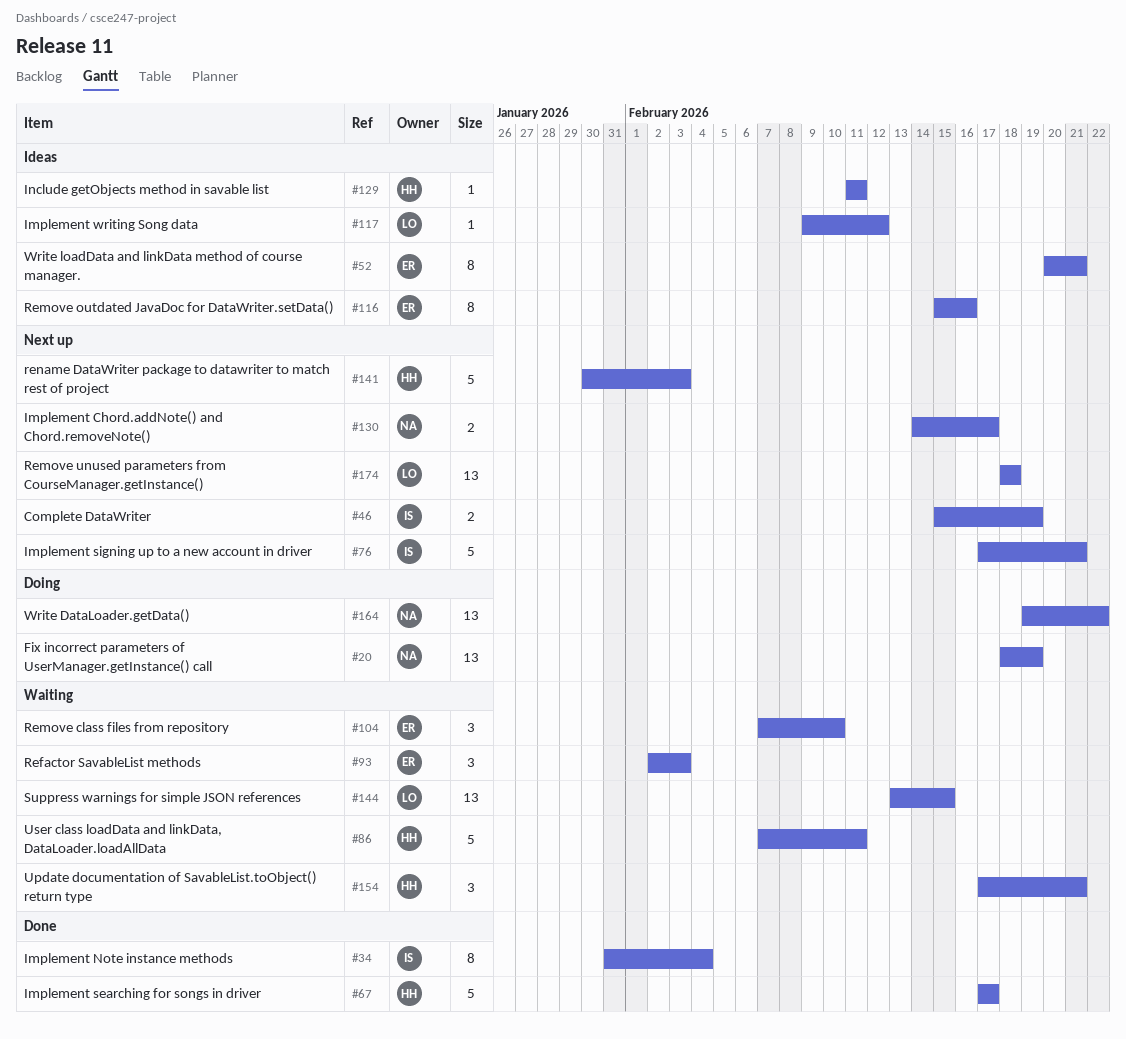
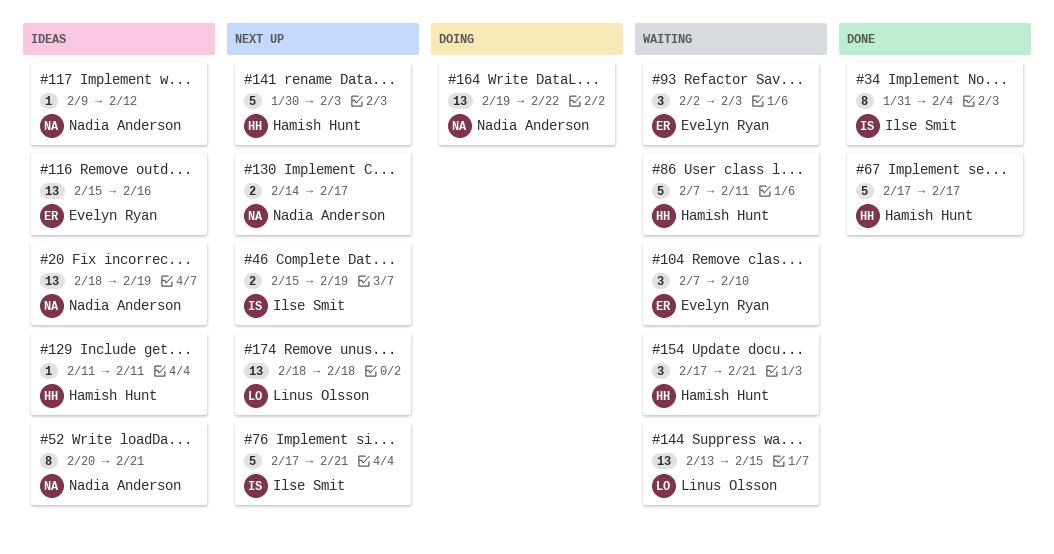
#20, status: Doing -> Ideas
#52, owner: Evelyn Ryan -> Nadia Anderson
#116, estimate: 8 -> 13
#117, owner: Linus Olsson -> Nadia Anderson

